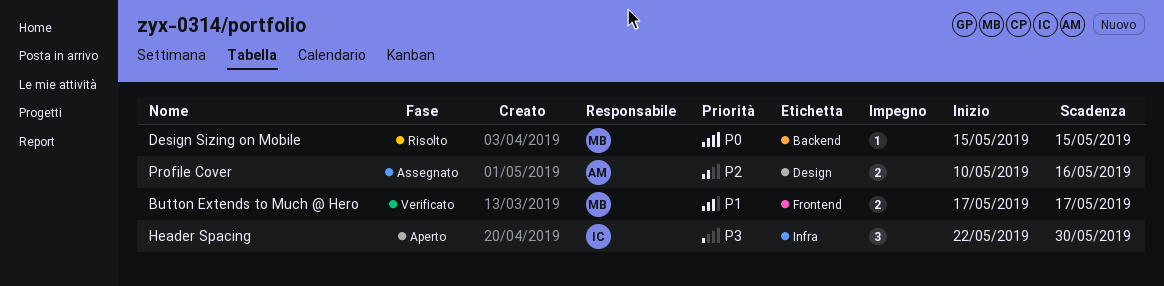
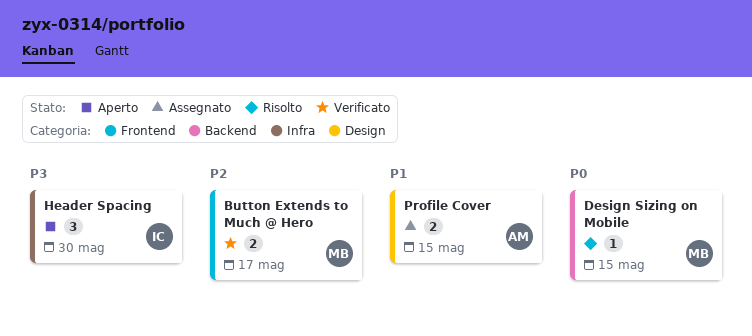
Button Extends to Much @ Hero, priority: P1 -> P2
Profile Cover, priority: P2 -> P1
Profile Cover, due: May 16 -> May 15

